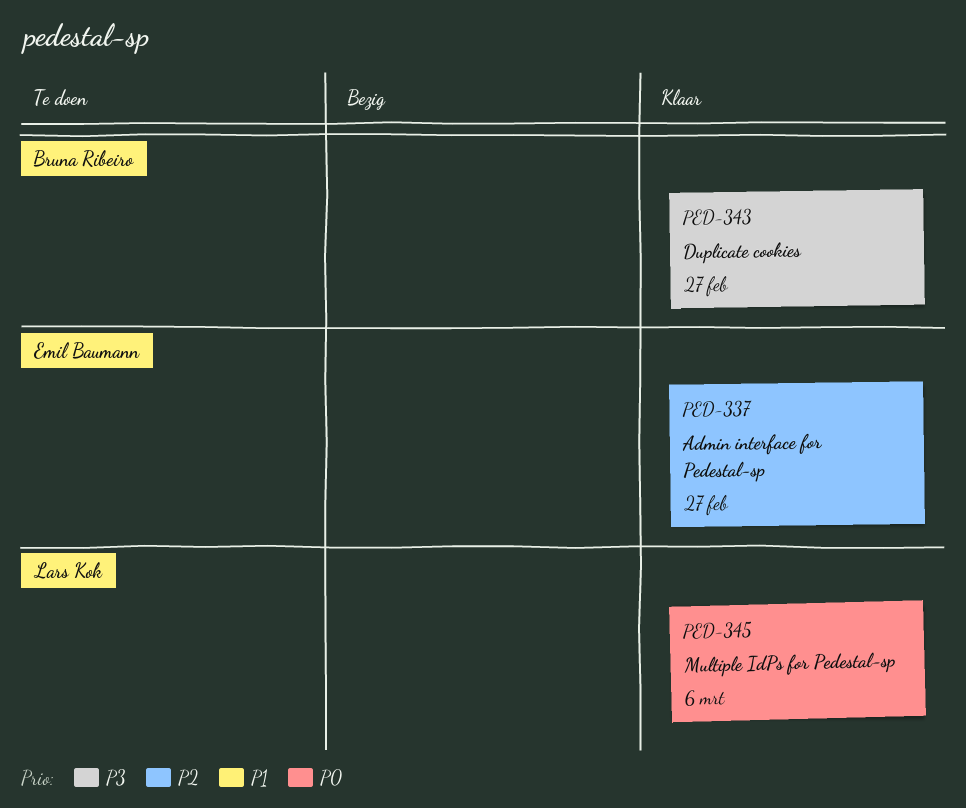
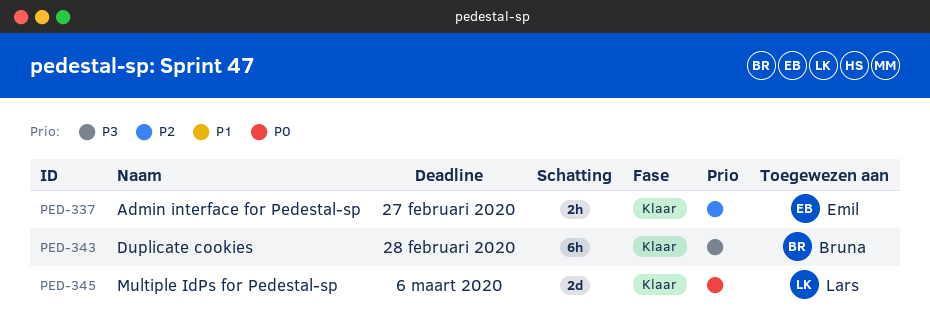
PED-343, due: Feb 27 -> Feb 28

